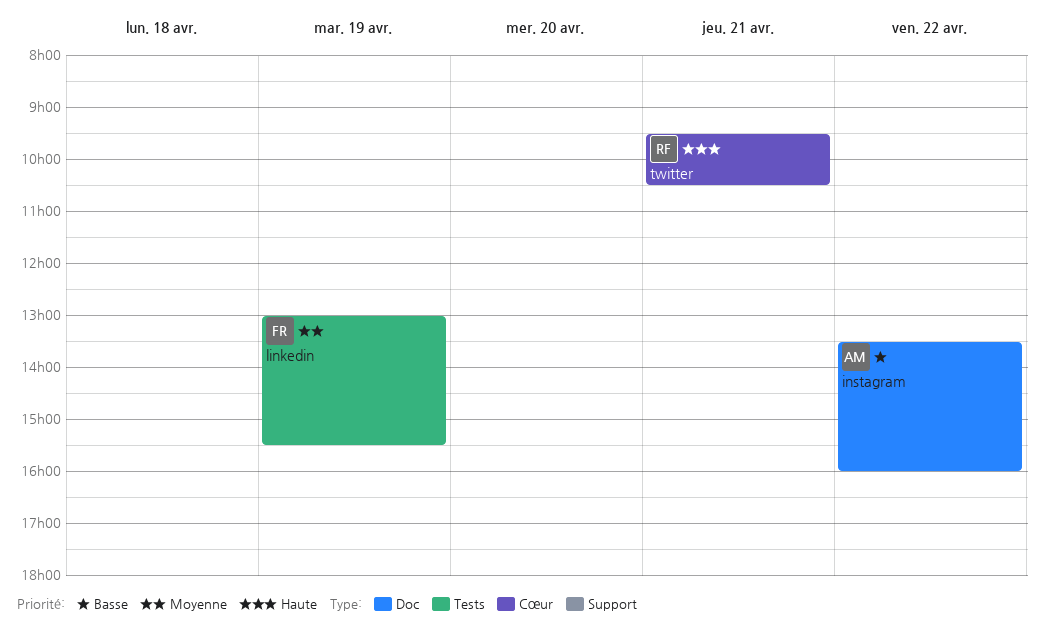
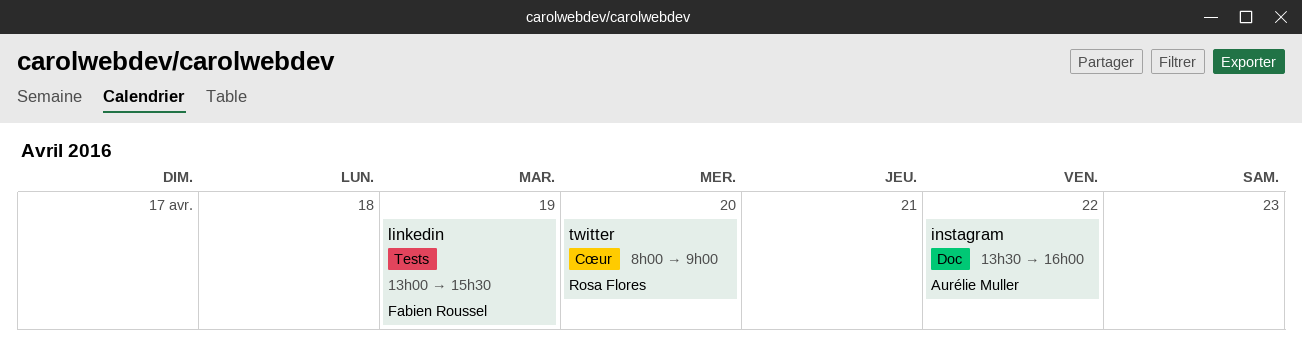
twitter, day: Apr 21 -> Apr 20
twitter, begins: 09:30 -> 08:00
twitter, ends: 10:30 -> 09:00

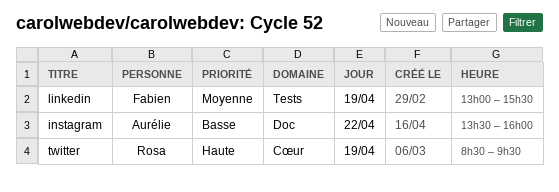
twitter, day: Apr 20 -> Apr 19
twitter, begins: 08:00 -> 08:30
twitter, ends: 09:00 -> 09:30

